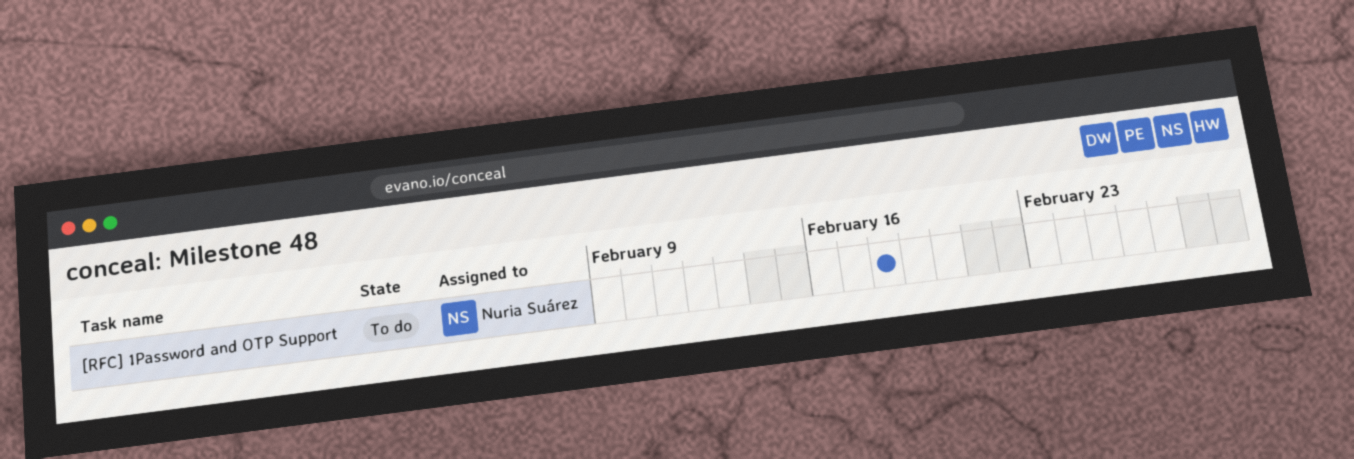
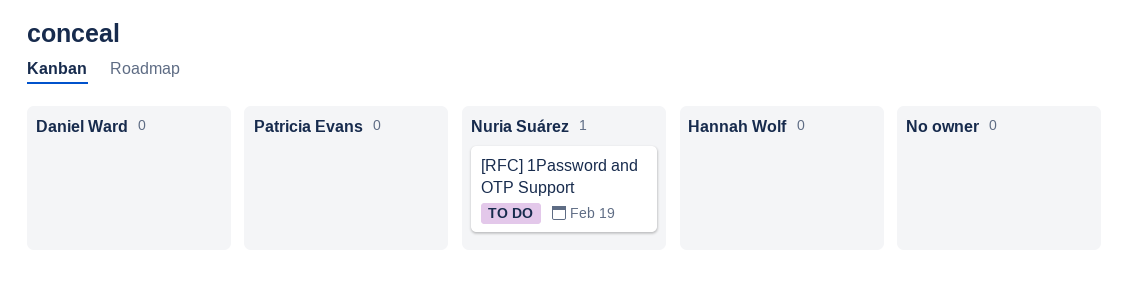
[RFC] 1Password and OTP Support, due: Feb 18 -> Feb 19

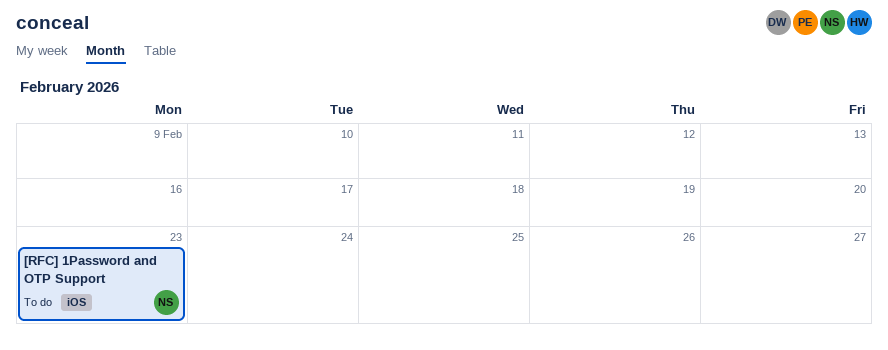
[RFC] 1Password and OTP Support, due: Feb 19 -> Feb 23

